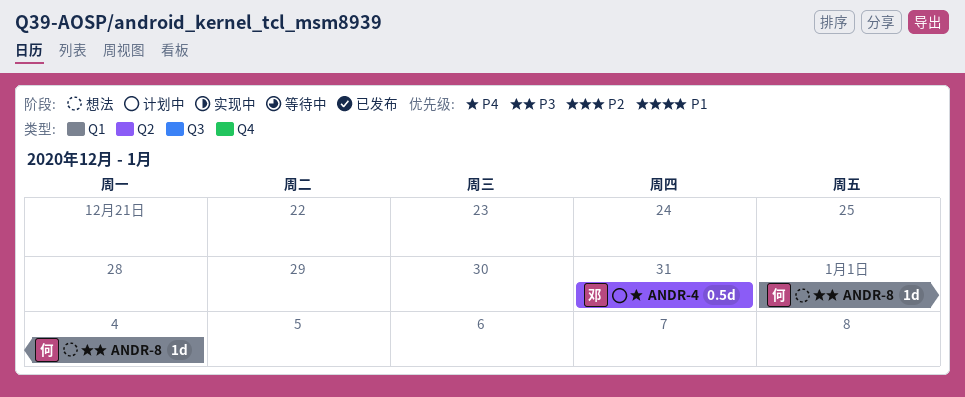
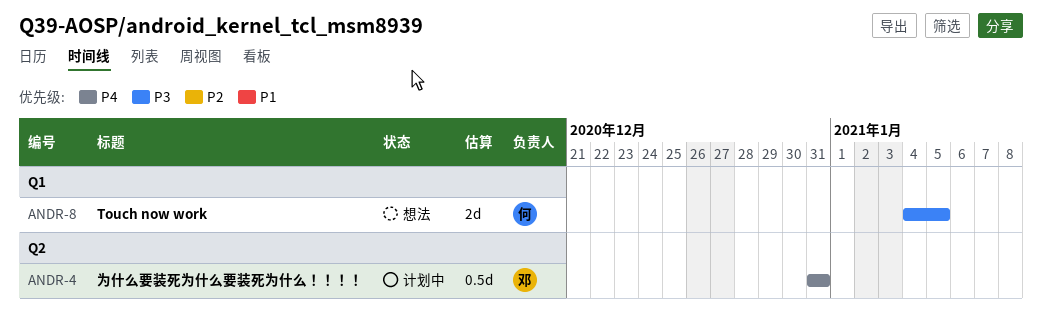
ANDR-8, estimate: 1d -> 2d
ANDR-8, start: Jan 1 -> Jan 4
ANDR-8, due: Jan 4 -> Jan 5

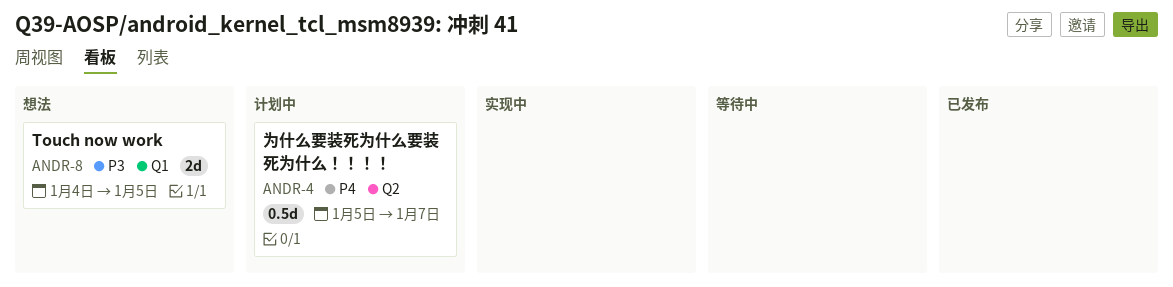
ANDR-4, start: Dec 31 -> Jan 5
ANDR-4, due: Dec 31 -> Jan 7

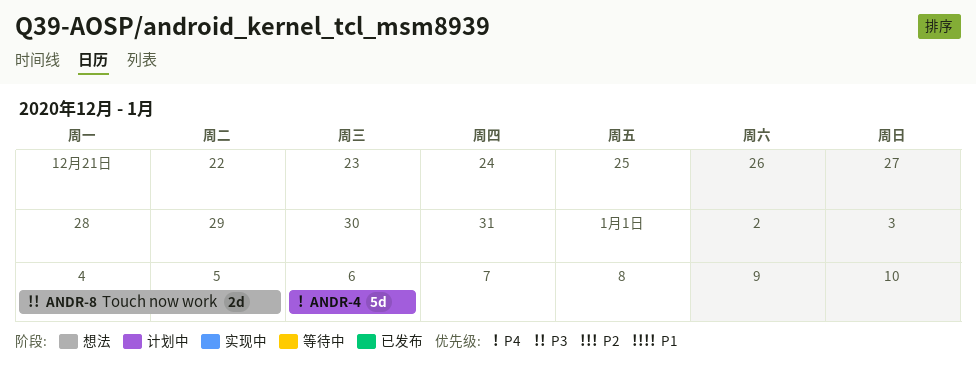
ANDR-4, estimate: 0.5d -> 5d
ANDR-4, start: Jan 5 -> Jan 6
ANDR-4, due: Jan 7 -> Jan 6

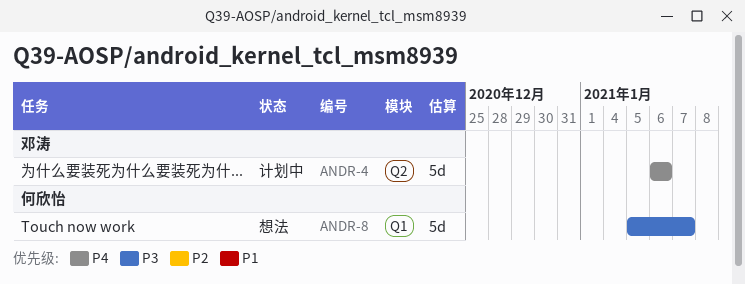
ANDR-8, estimate: 2d -> 5d
ANDR-8, start: Jan 4 -> Jan 5
ANDR-8, due: Jan 5 -> Jan 7

